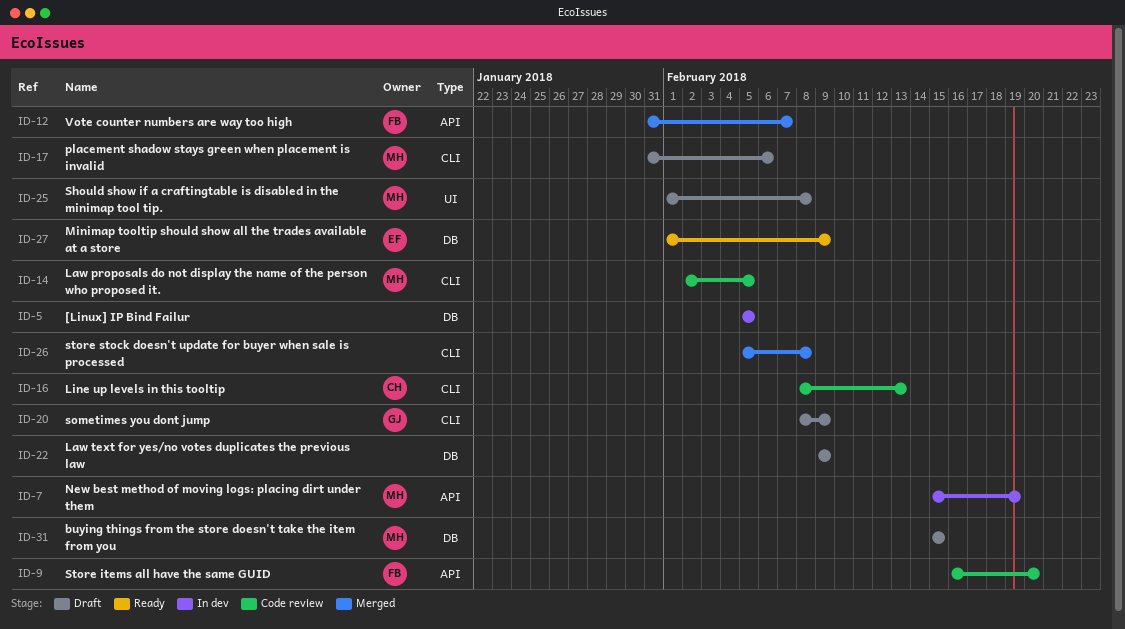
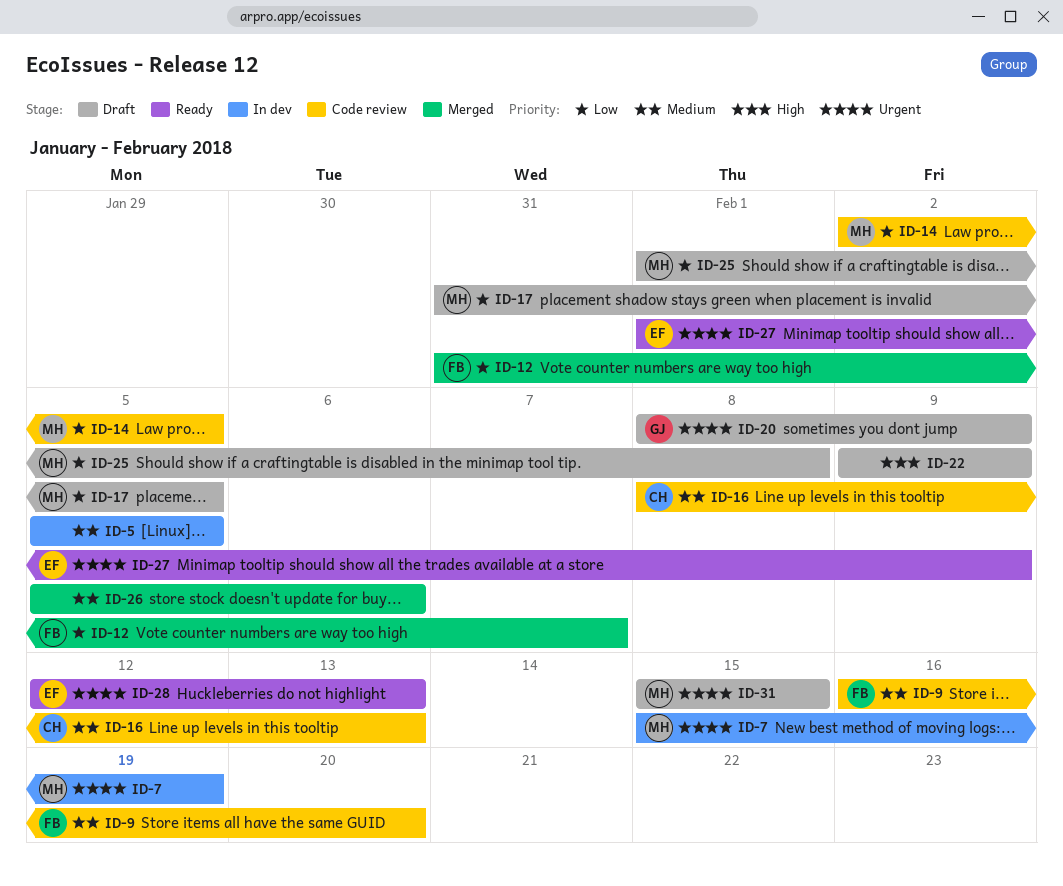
ID-17, due: Feb 6 -> Feb 5
ID-26, due: Feb 8 -> Feb 6
ID-28: none -> present

